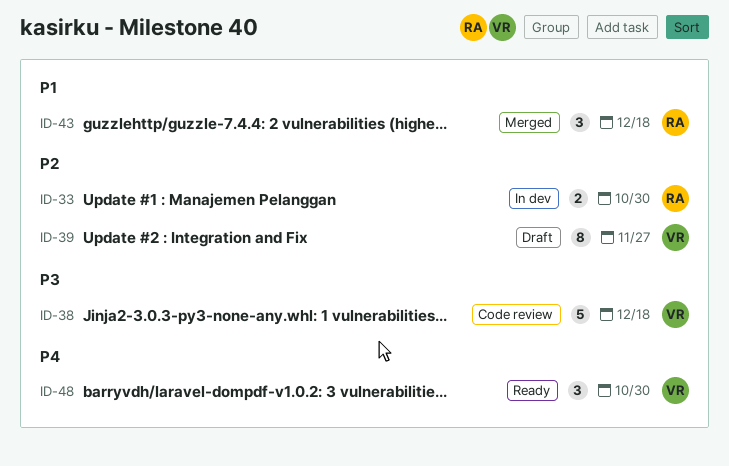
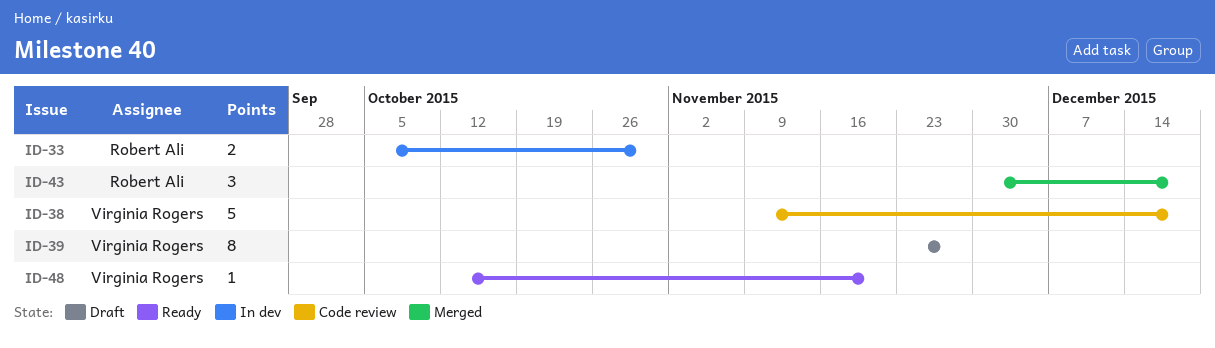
ID-48, estimate: 3 -> 1
ID-48, due: Oct 30 -> Nov 20

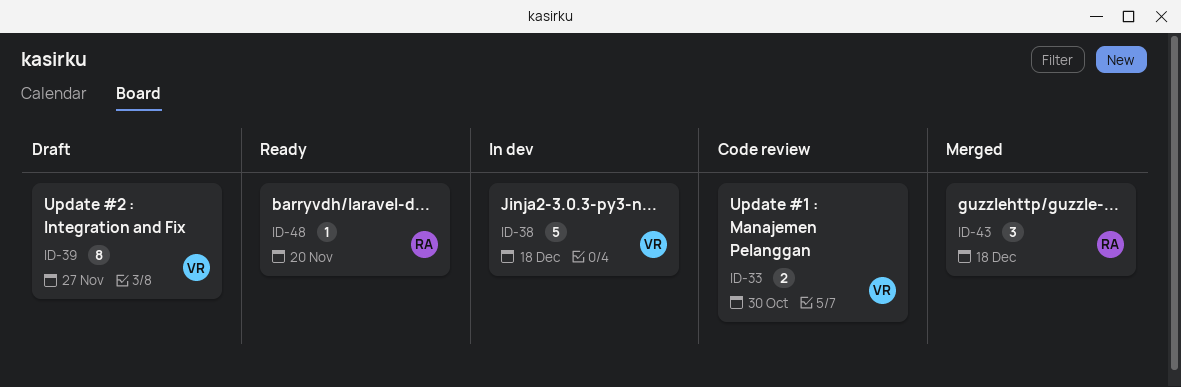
ID-33, status: In dev -> Code review
ID-33, owner: Robert Ali -> Virginia Rogers
ID-38, status: Code review -> In dev
ID-48, owner: Virginia Rogers -> Robert Ali

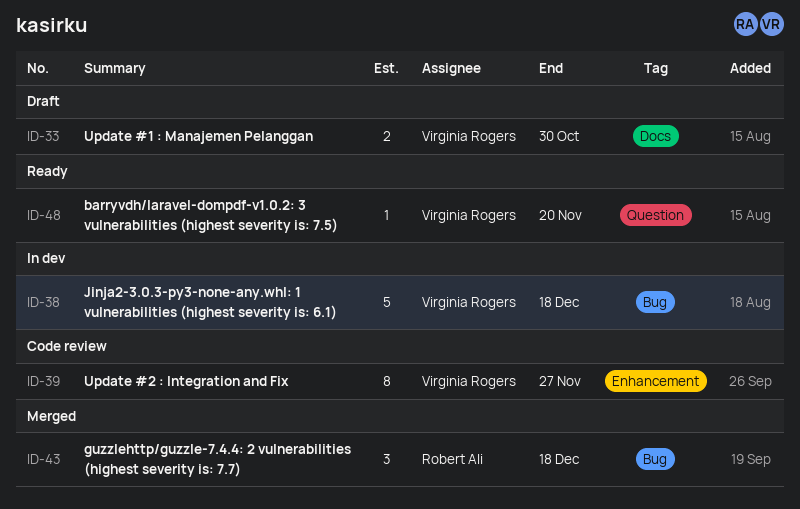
ID-33, status: Code review -> Draft
ID-39, status: Draft -> Code review
ID-48, owner: Robert Ali -> Virginia Rogers

